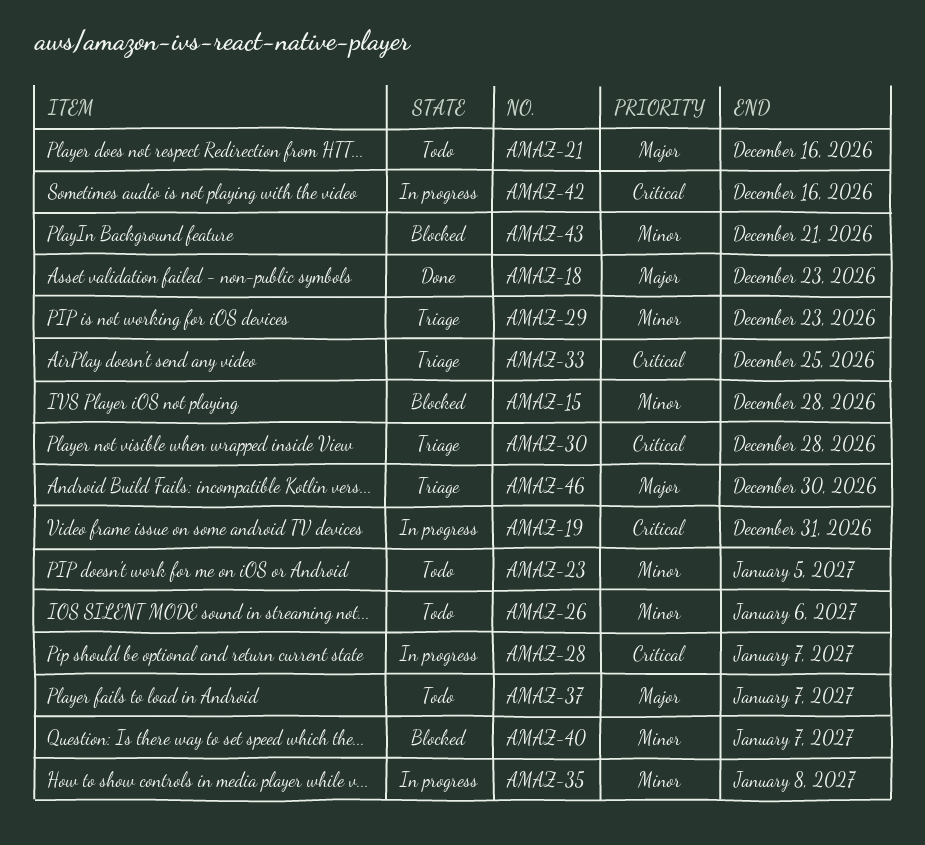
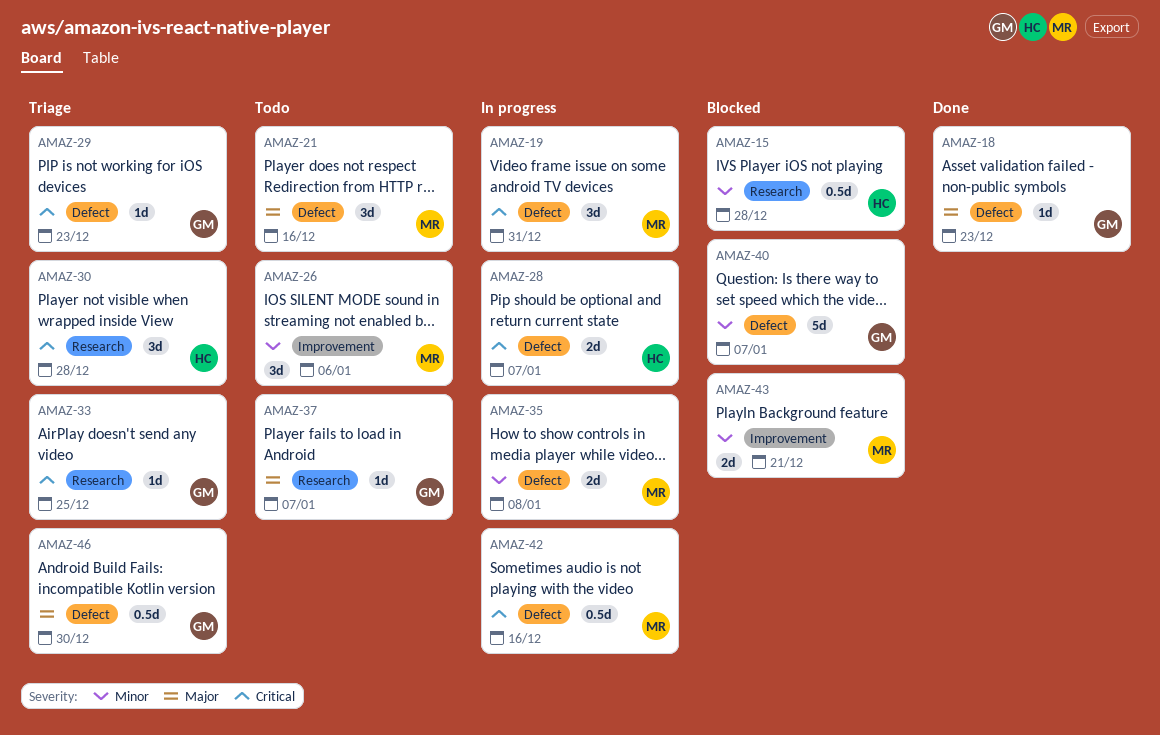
AMAZ-23: present -> none
AMAZ-29, priority: Minor -> Critical

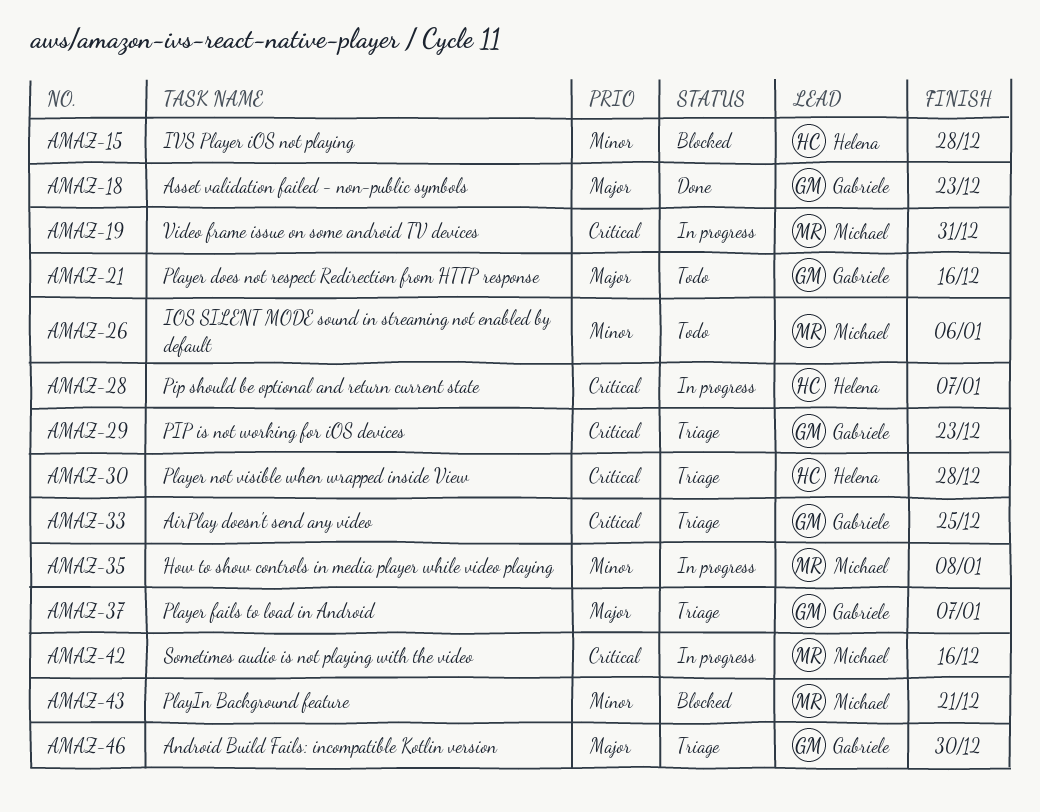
AMAZ-21, owner: Michael -> Gabriele
AMAZ-37, status: Todo -> Triage
AMAZ-40: present -> none

